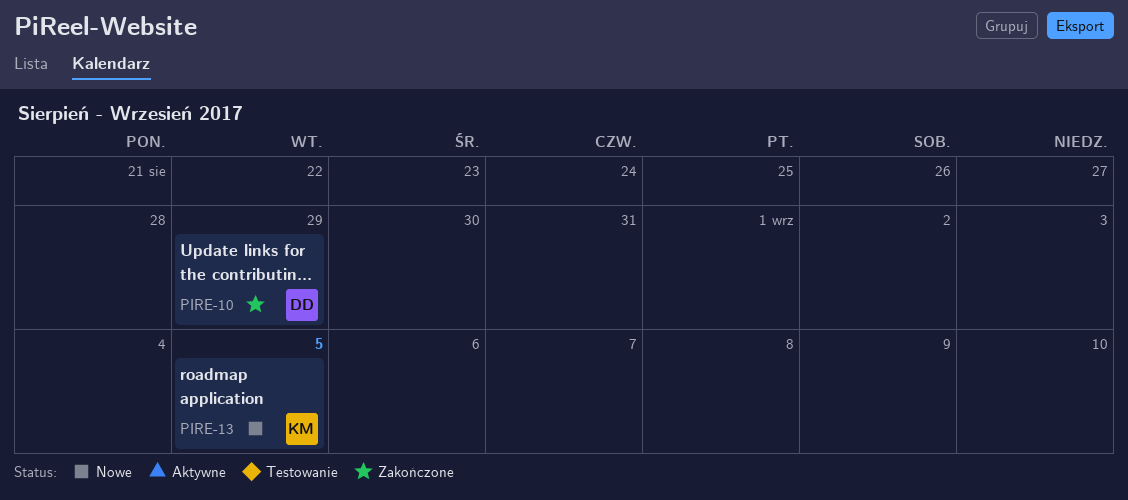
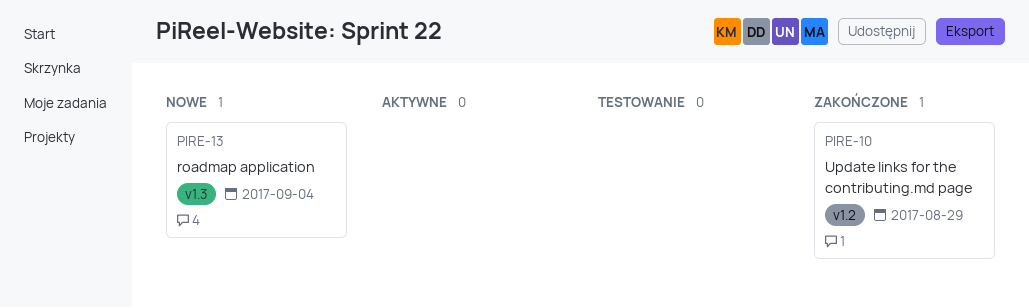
PIRE-13, due: Sep 5 -> Sep 4

